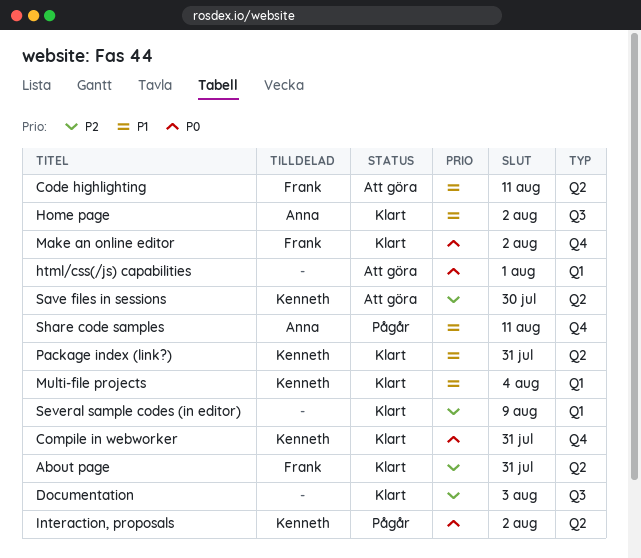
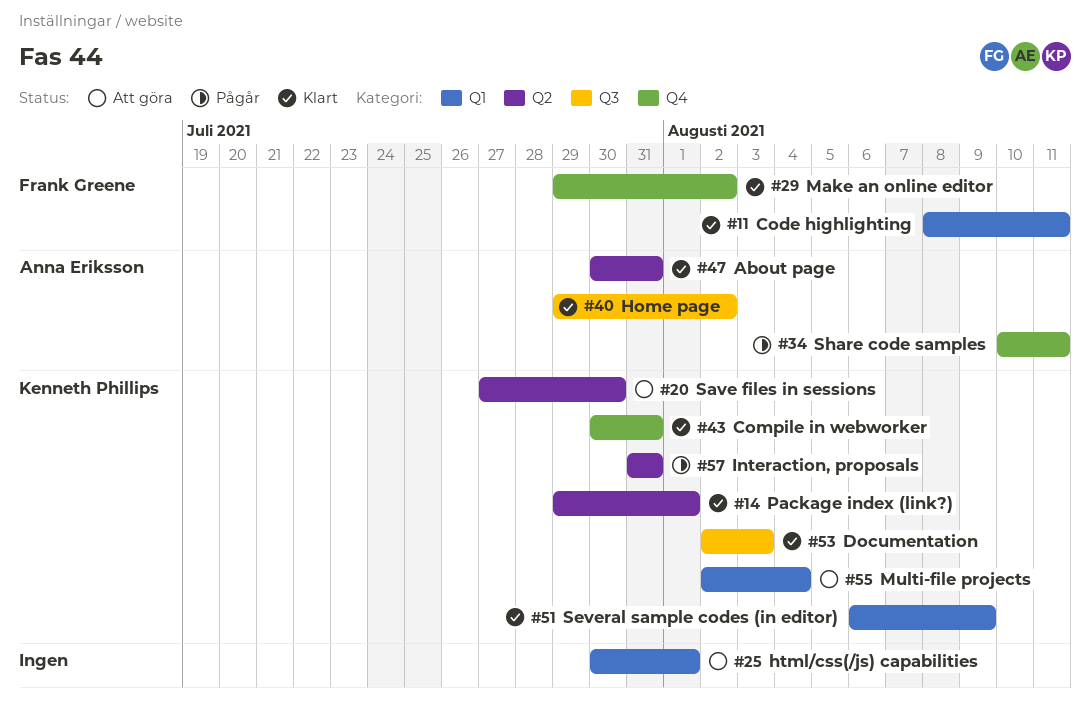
About page, owner: Frank Greene -> Anna Eriksson
Code highlighting, status: Att göra -> Klart
Code highlighting, label: Q2 -> Q1
Documentation, owner: none -> Kenneth Phillips
Interaction, proposals, due: Aug 2 -> Jul 31
Multi-file projects, status: Klart -> Att göra
Package index (link?), due: Jul 31 -> Aug 1
Several sample codes (in editor), owner: none -> Kenneth Phillips

